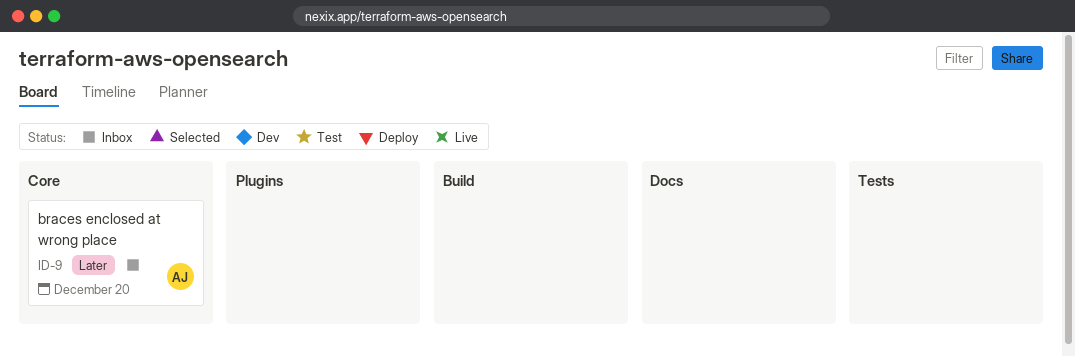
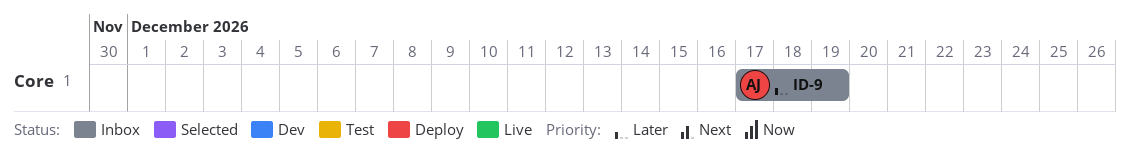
ID-9, due: Dec 20 -> Dec 19

